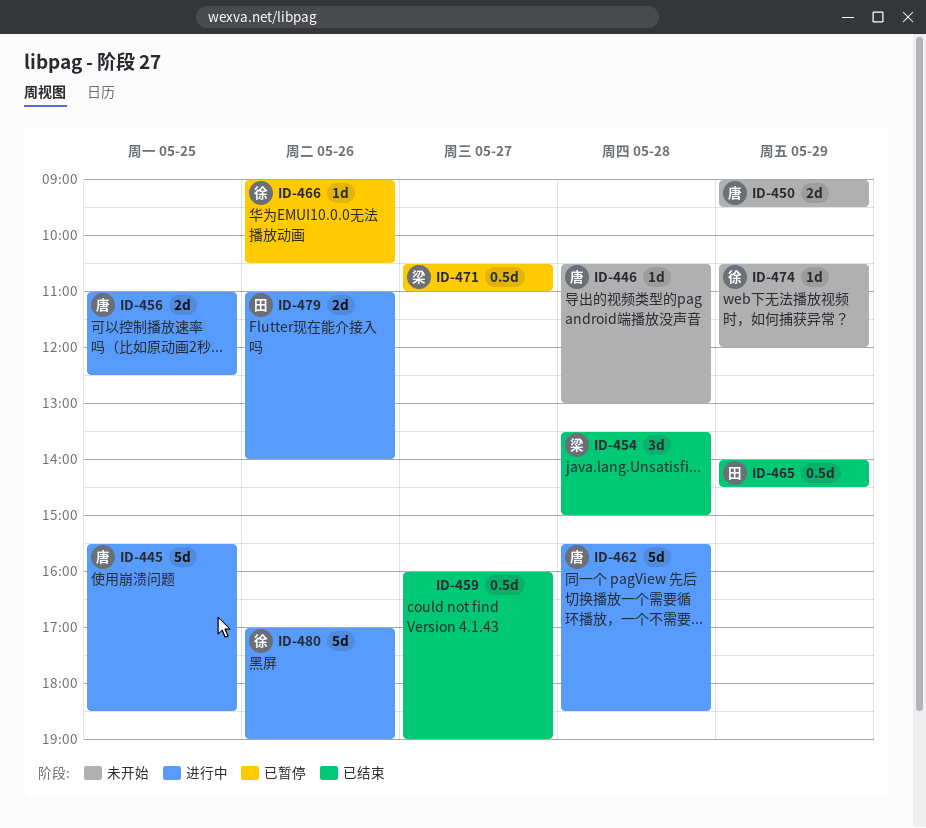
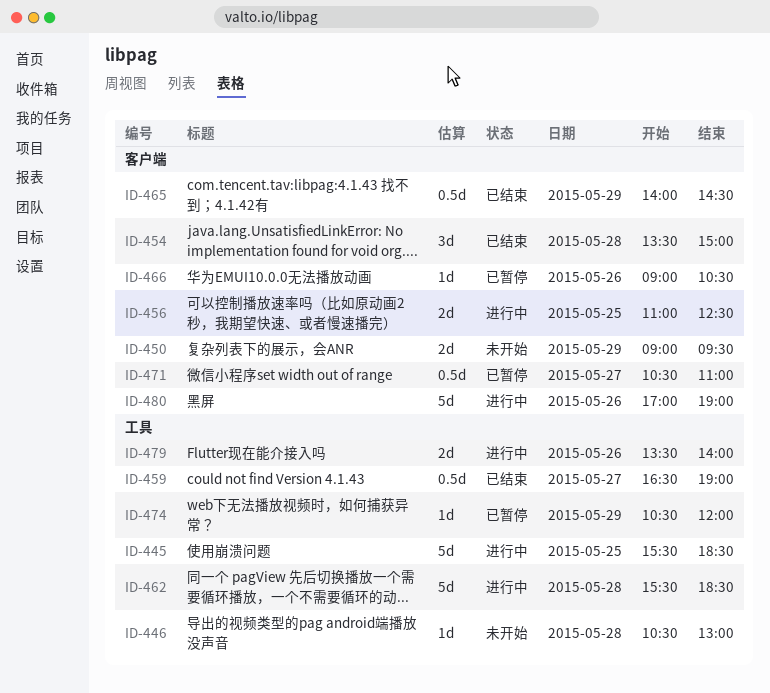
ID-459, begins: 16:00 -> 16:30
ID-474, status: 未开始 -> 已暂停
ID-479, begins: 11:00 -> 13:30

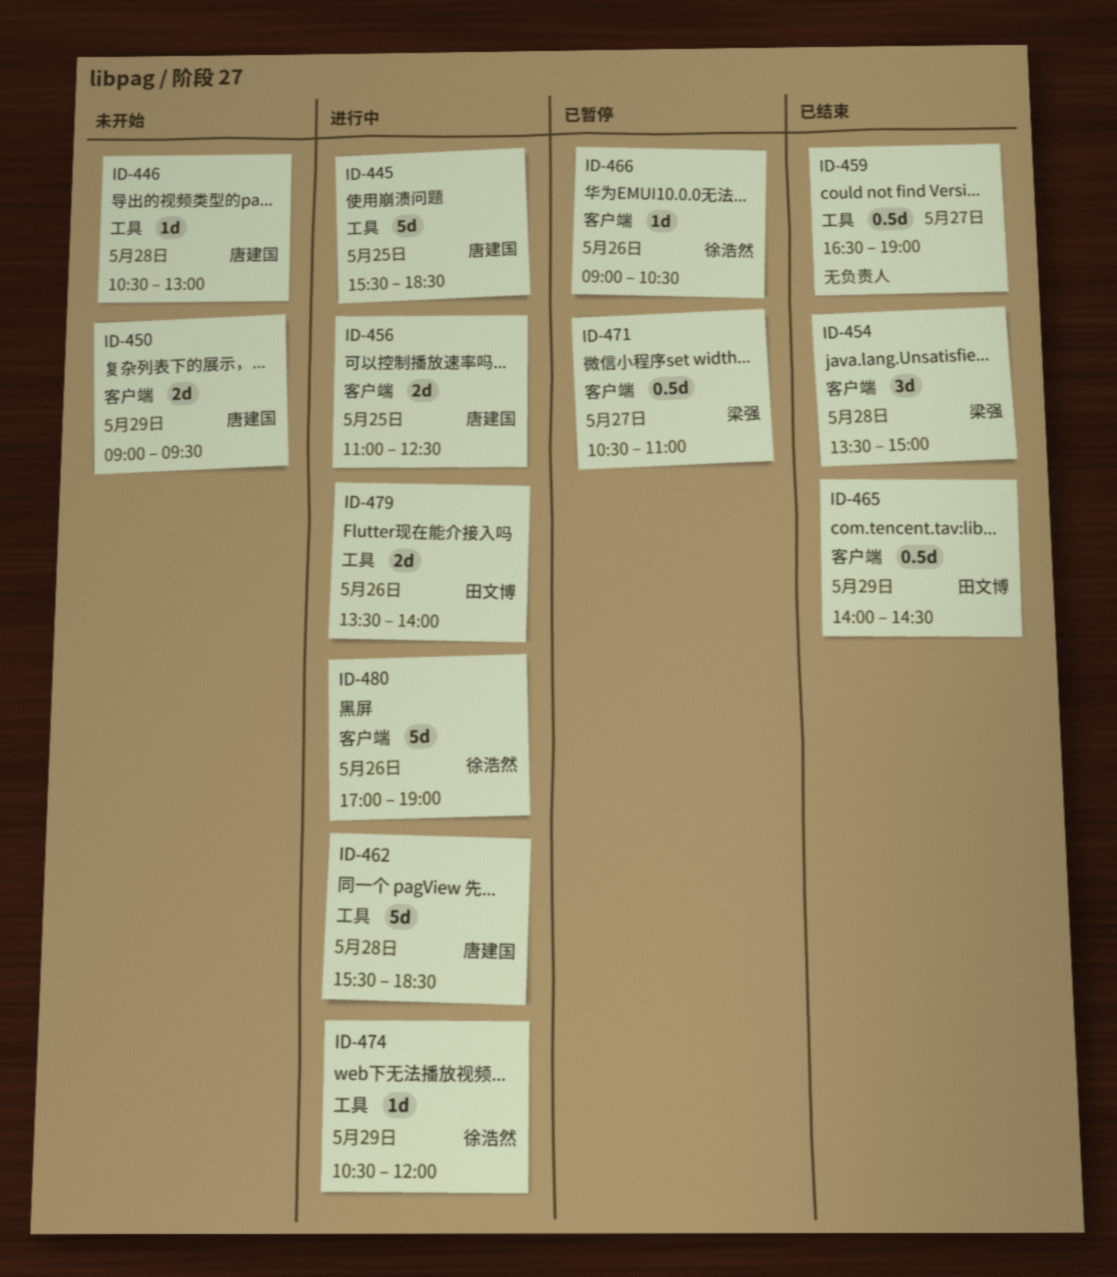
ID-474, status: 已暂停 -> 进行中

